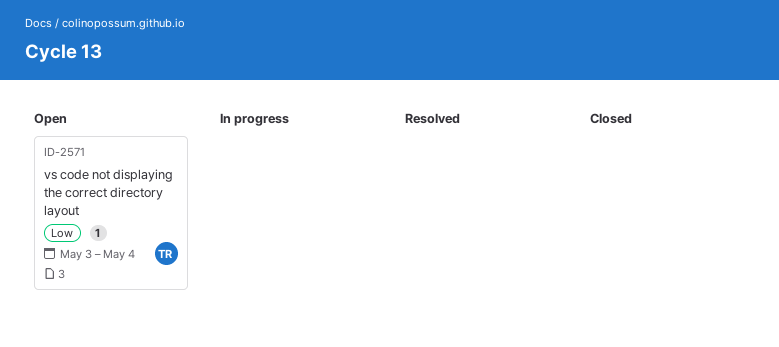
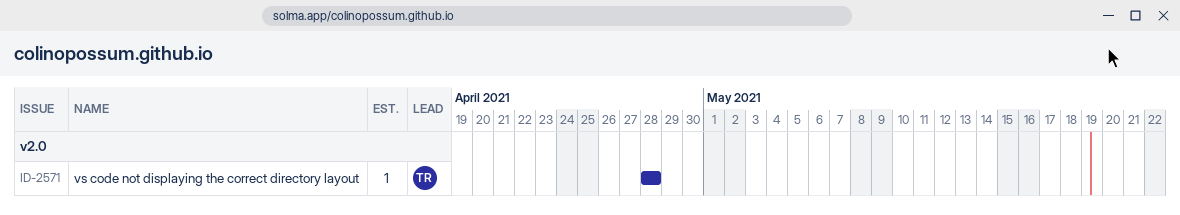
ID-2571, start: May 3 -> Apr 28
ID-2571, due: May 4 -> Apr 28

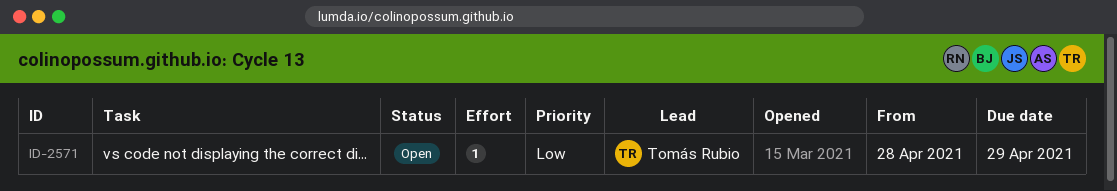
ID-2571, due: Apr 28 -> Apr 29

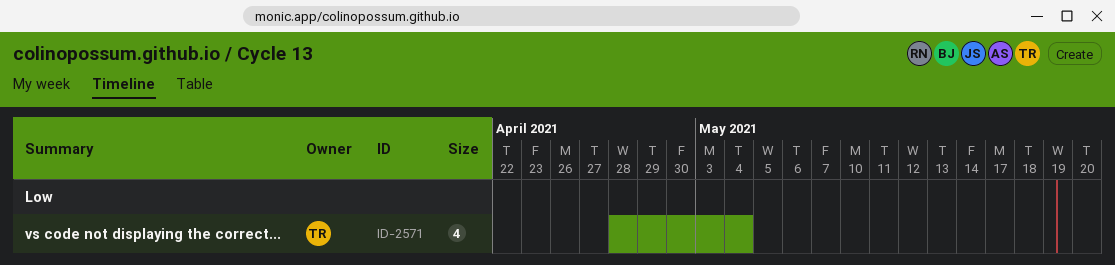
ID-2571, estimate: 1 -> 4
ID-2571, due: Apr 29 -> May 4

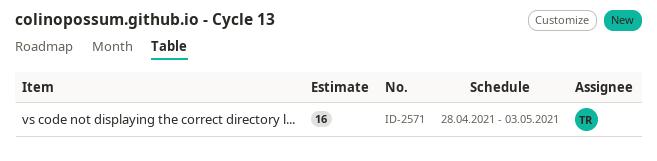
ID-2571, estimate: 4 -> 16
ID-2571, due: May 4 -> May 3

